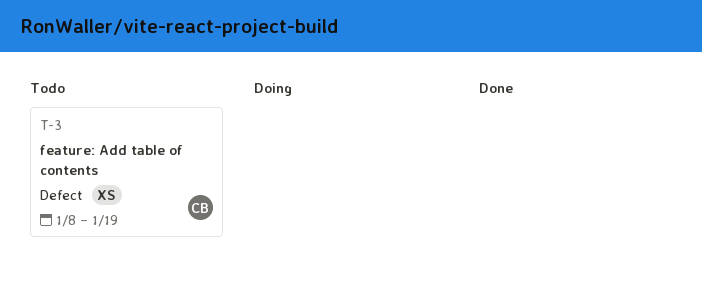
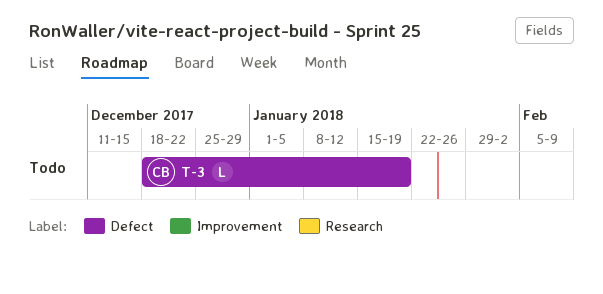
T-3, estimate: XS -> L
T-3, start: Jan 8 -> Dec 18

